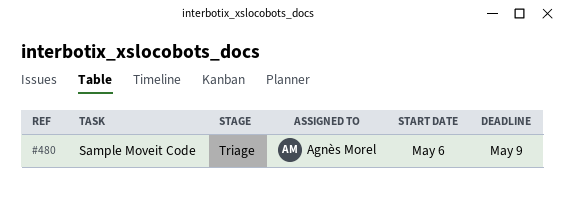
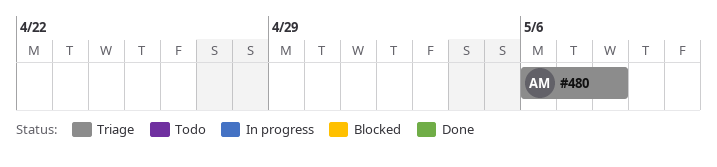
#480, due: May 9 -> May 8

